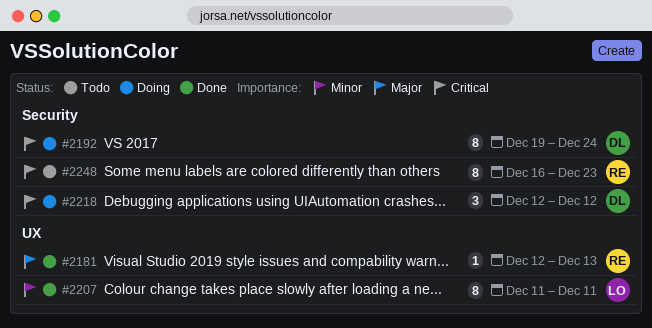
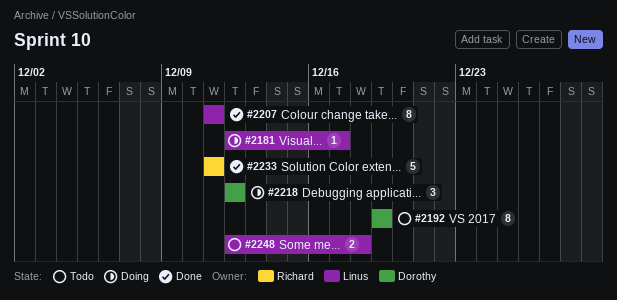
#2181, status: Done -> Doing
#2181, owner: Richard -> Linus
#2181, due: Dec 13 -> Dec 17
#2192, status: Doing -> Todo
#2192, due: Dec 24 -> Dec 19
#2233: none -> present
#2248, owner: Richard -> Linus
#2248, estimate: 8 -> 2
#2248, start: Dec 16 -> Dec 12
#2248, due: Dec 23 -> Dec 18

